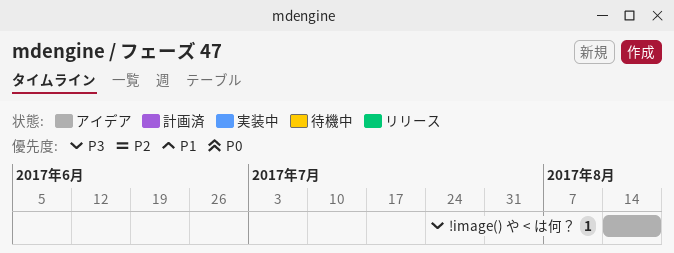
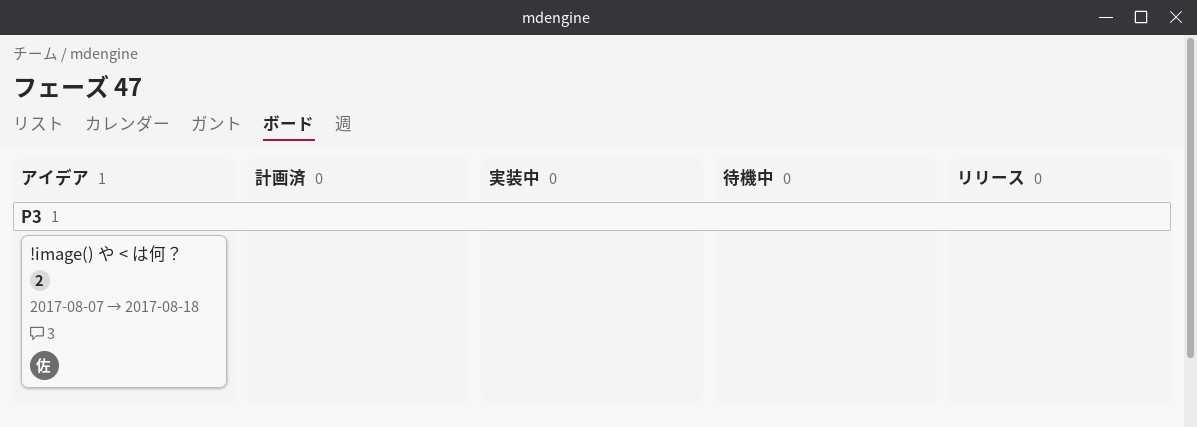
!image() や < は何？, estimate: 1 -> 2
!image() や < は何？, start: Aug 14 -> Aug 7

